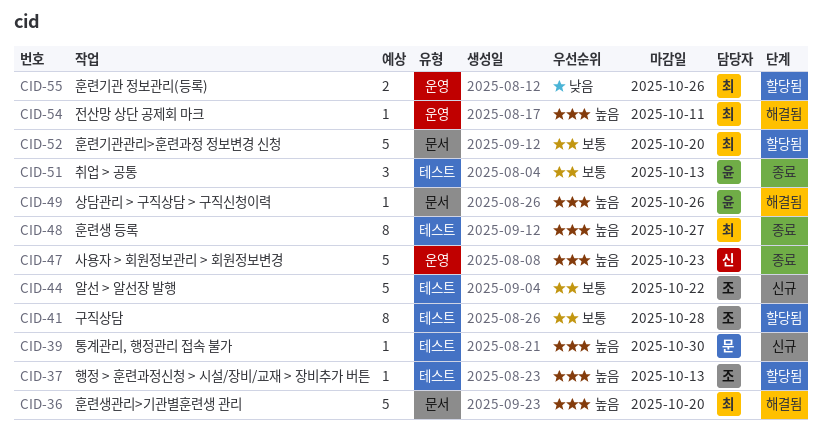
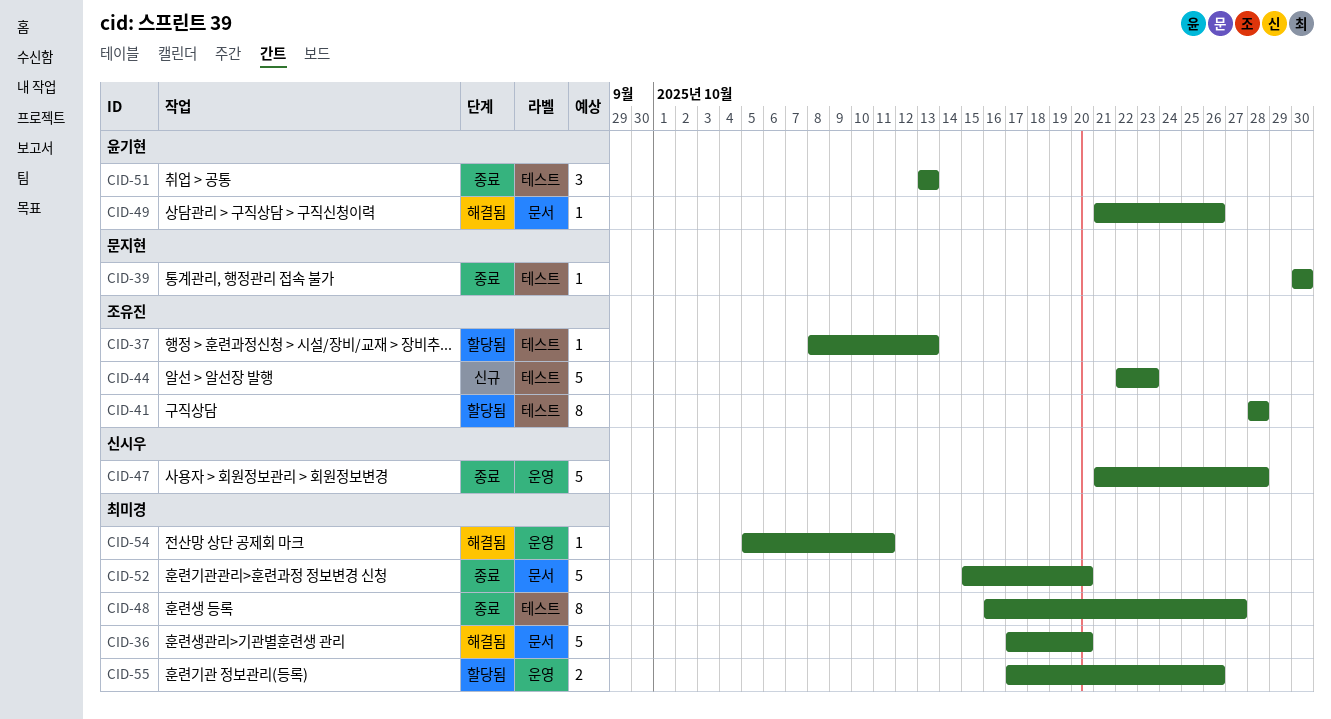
CID-39, status: 신규 -> 종료
CID-44, due: Oct 22 -> Oct 23
CID-47, due: Oct 23 -> Oct 28
CID-52, status: 할당됨 -> 종료

